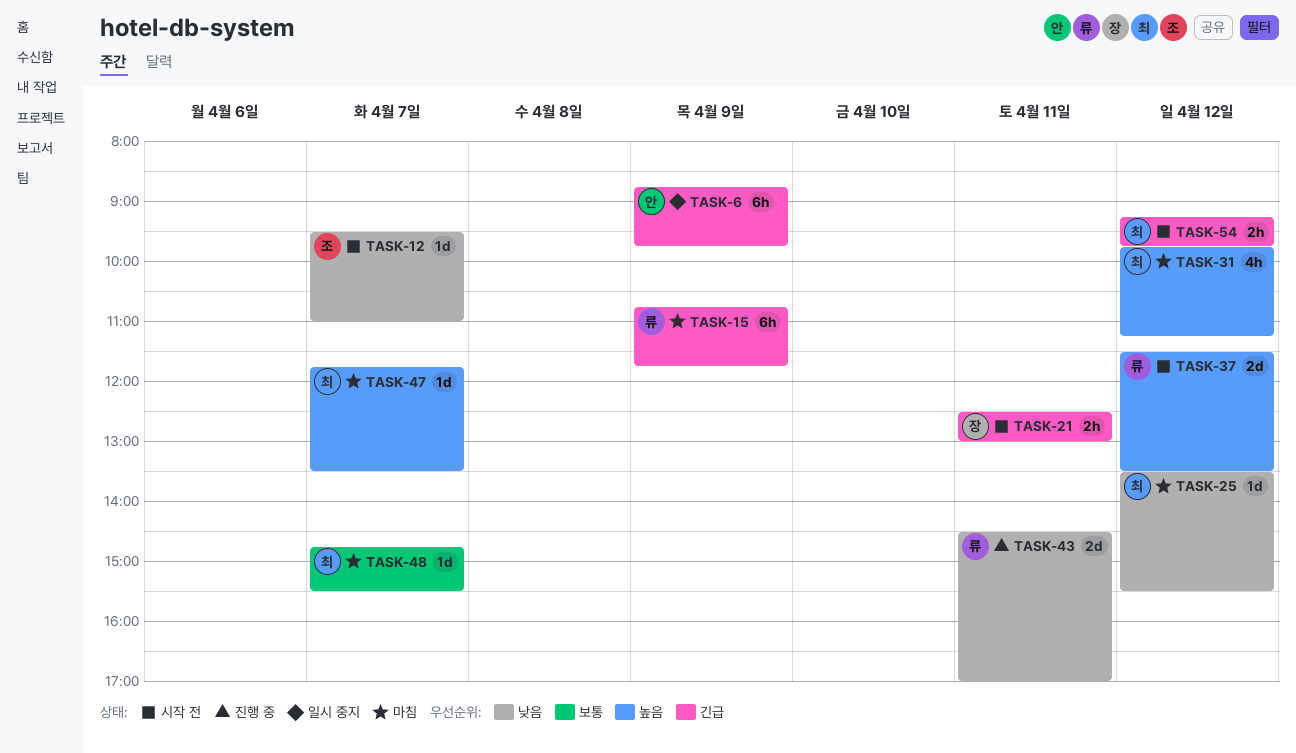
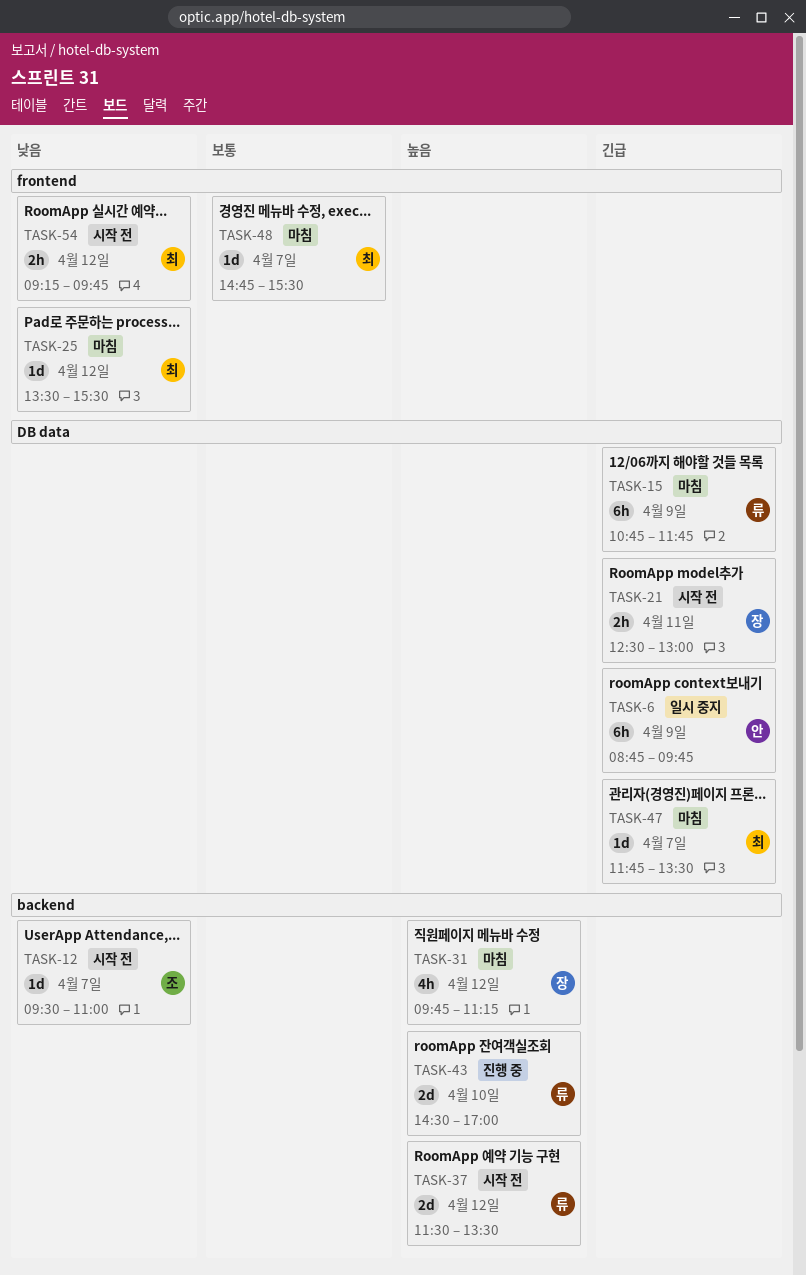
TASK-31, owner: 최 -> 장
TASK-43, priority: 낮음 -> 높음
TASK-43, day: Apr 11 -> Apr 10
TASK-47, priority: 높음 -> 긴급
TASK-54, priority: 긴급 -> 낮음

